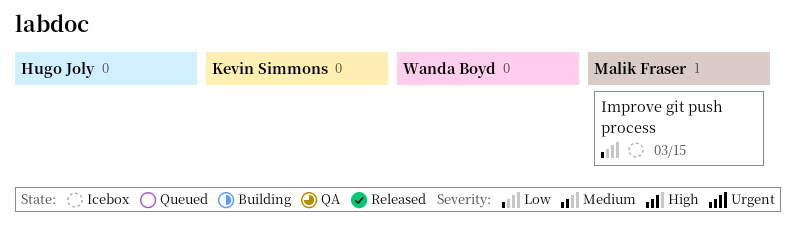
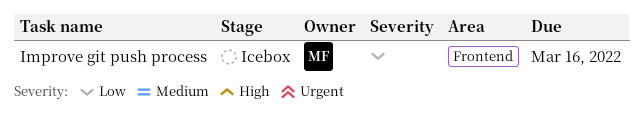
Improve git push process, due: Mar 15 -> Mar 16

